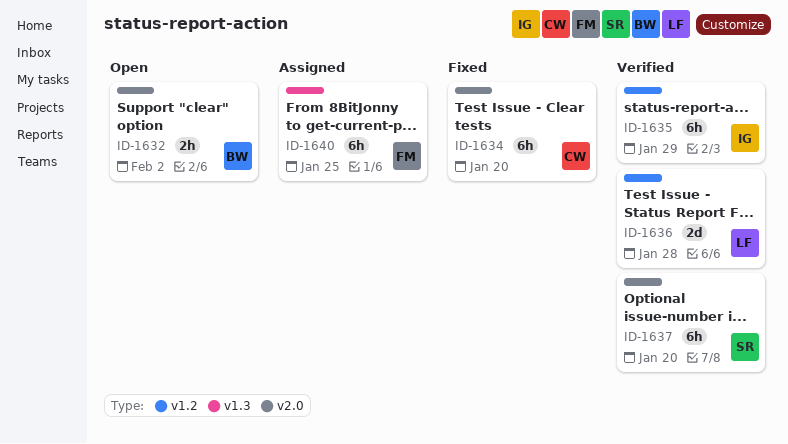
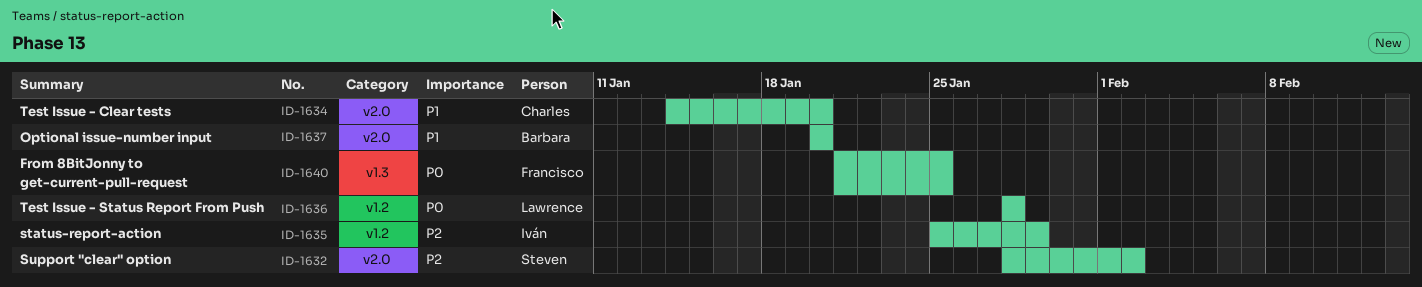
ID-1632, owner: Barbara -> Steven
ID-1637, owner: Steven -> Barbara

